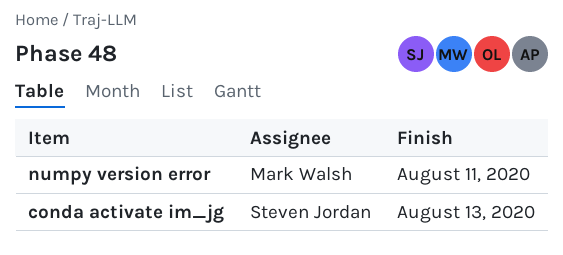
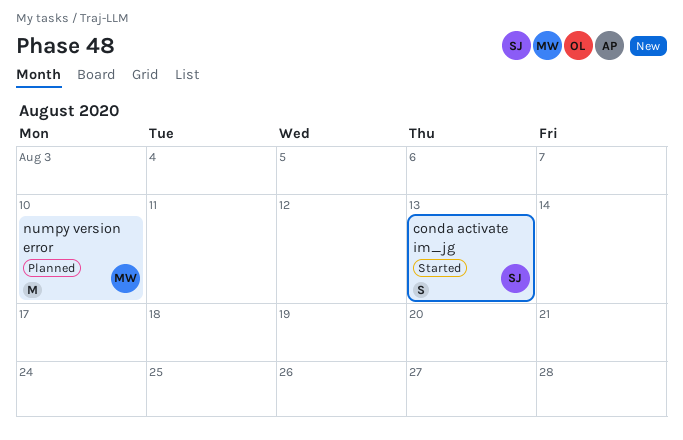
numpy version error, due: Aug 11 -> Aug 10

